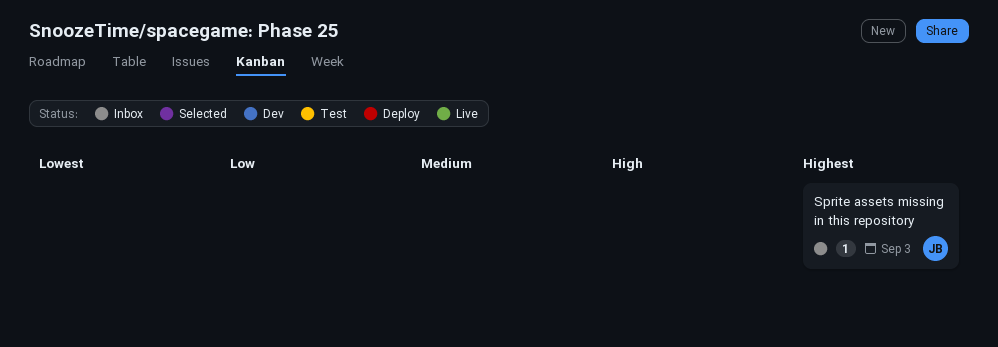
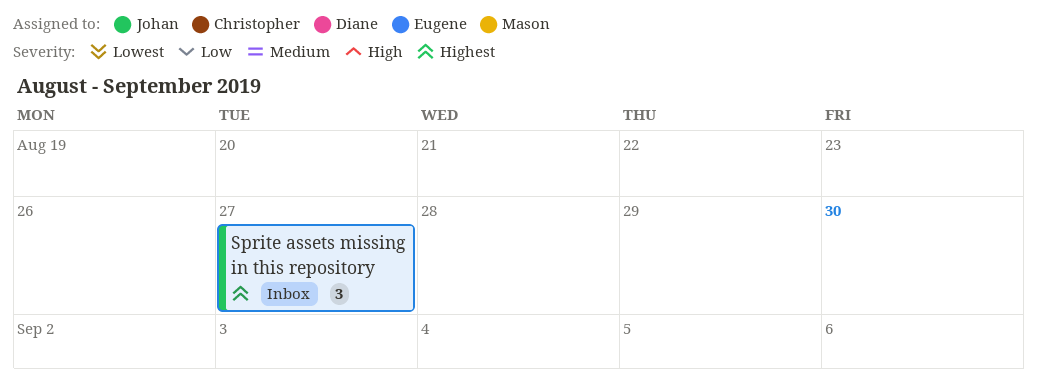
Sprite assets missing in this repository, estimate: 1 -> 3
Sprite assets missing in this repository, due: Sep 3 -> Aug 27

